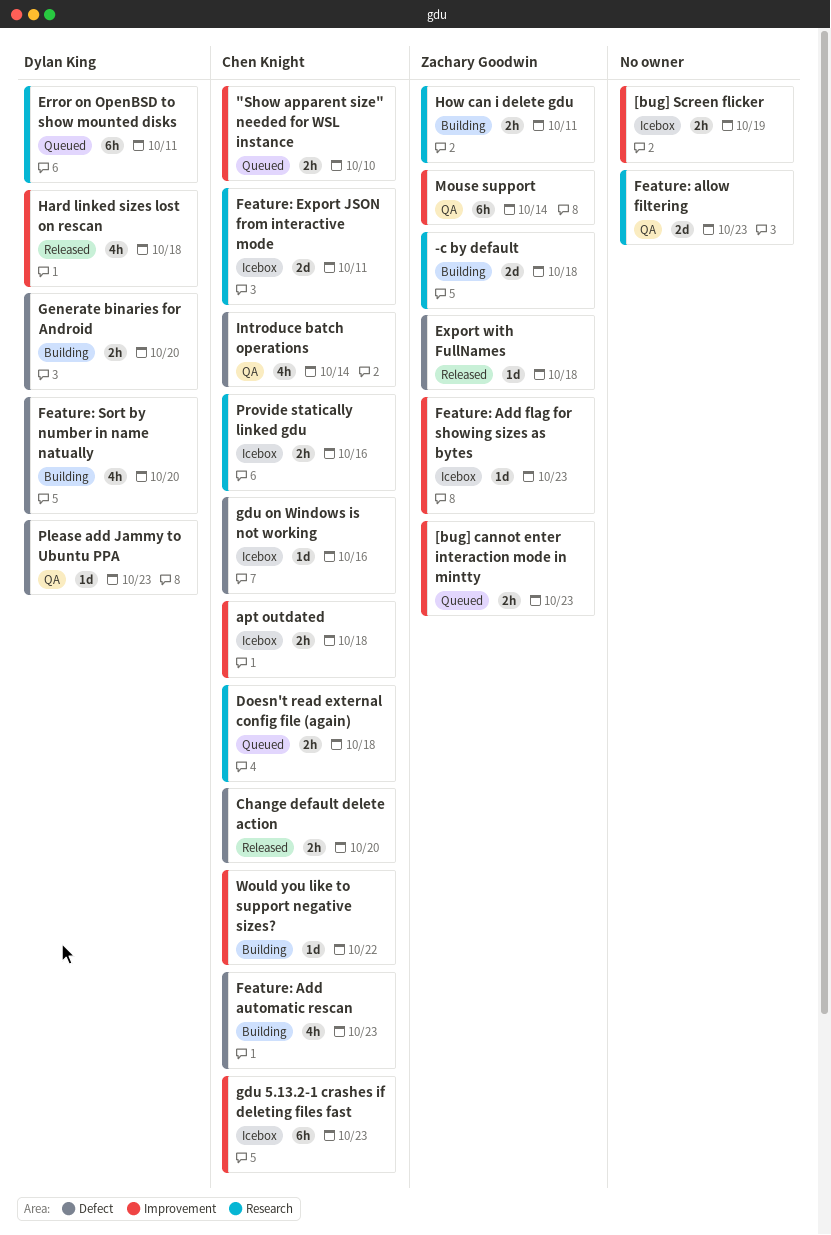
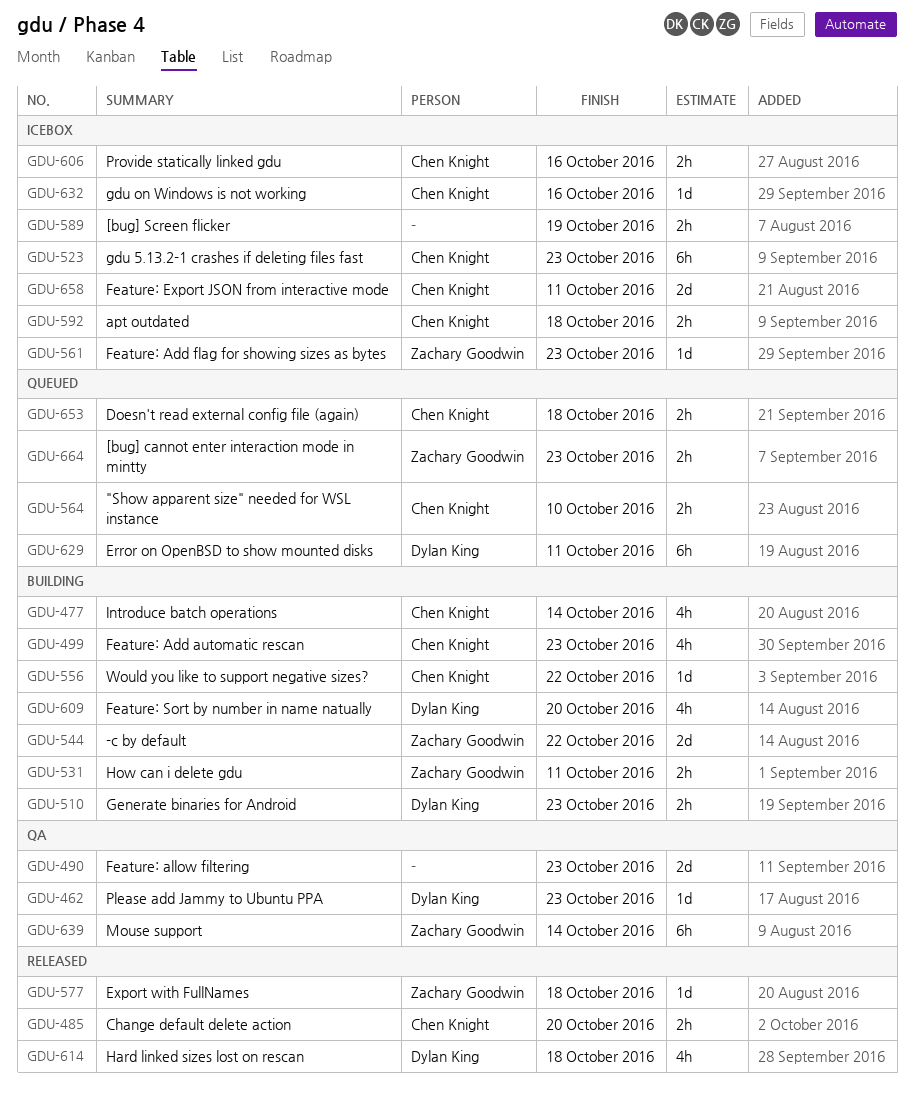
-c by default, due: Oct 18 -> Oct 22
Generate binaries for Android, due: Oct 20 -> Oct 23
Introduce batch operations, status: QA -> Building

